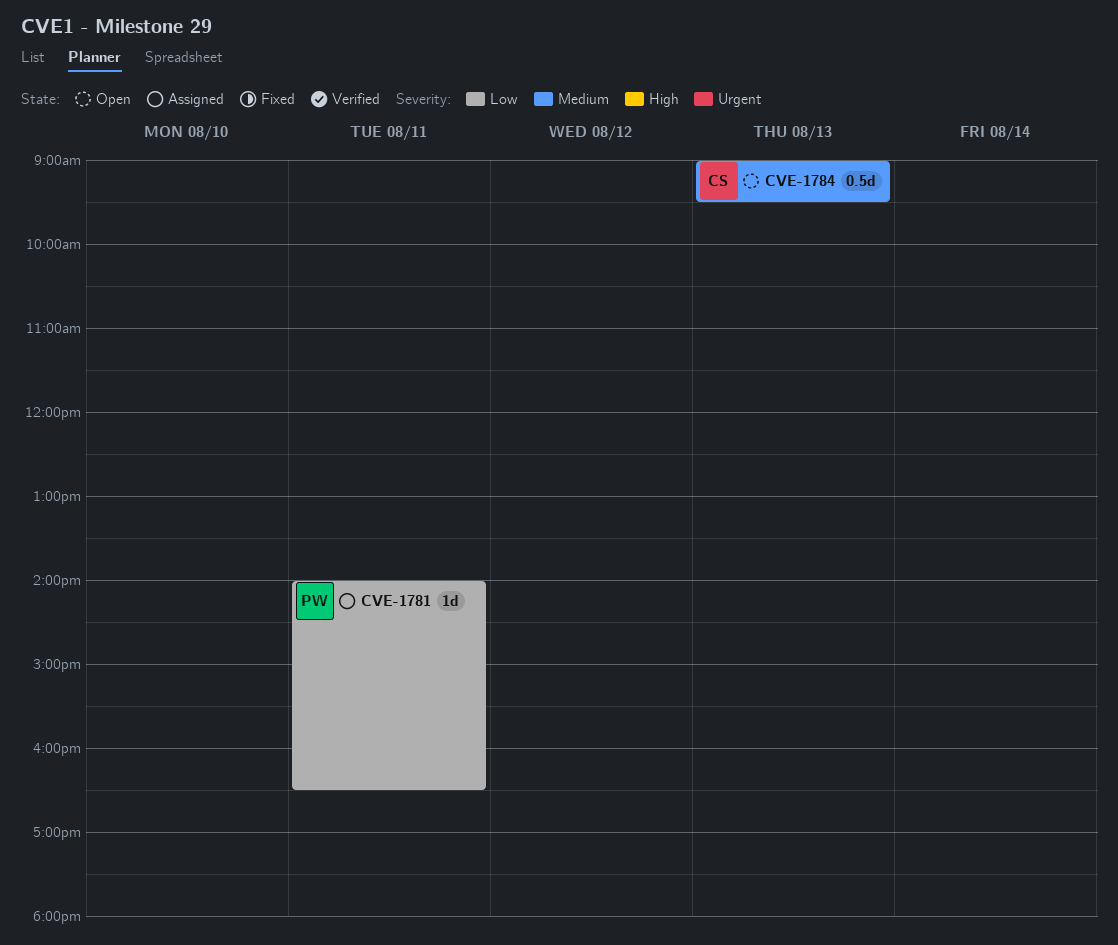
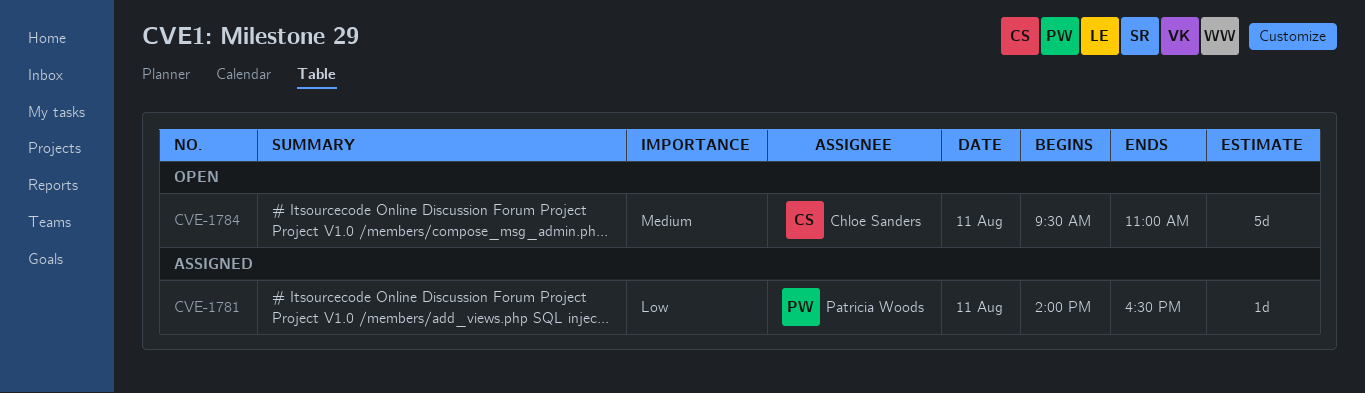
CVE-1784, estimate: 0.5d -> 5d
CVE-1784, day: Aug 13 -> Aug 11
CVE-1784, begins: 09:00 -> 09:30
CVE-1784, ends: 09:30 -> 11:00

